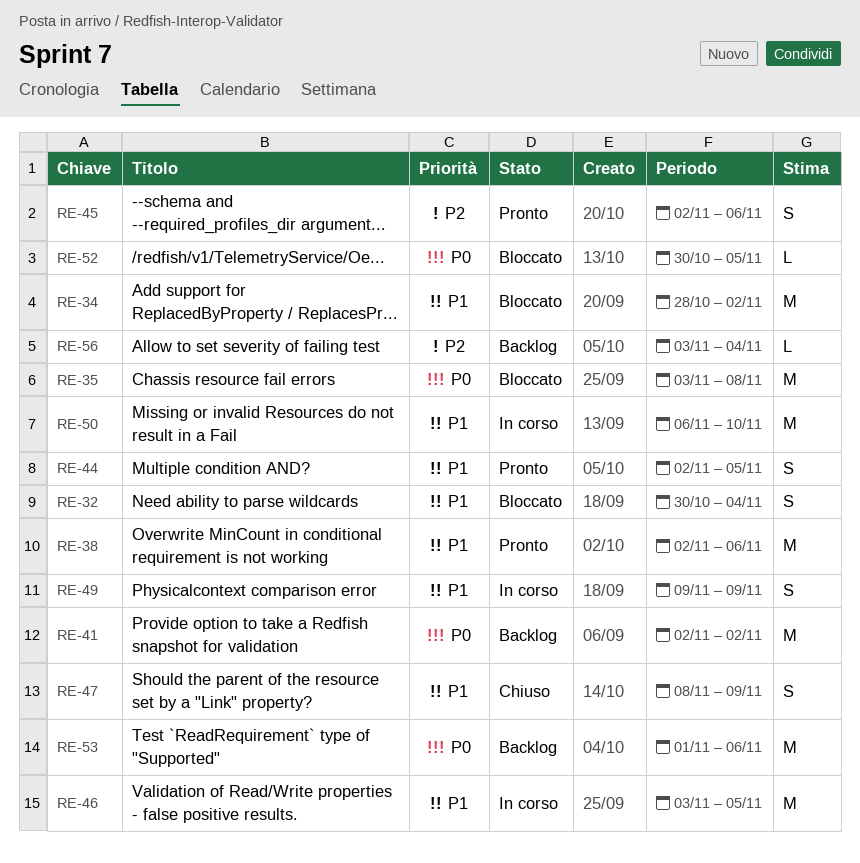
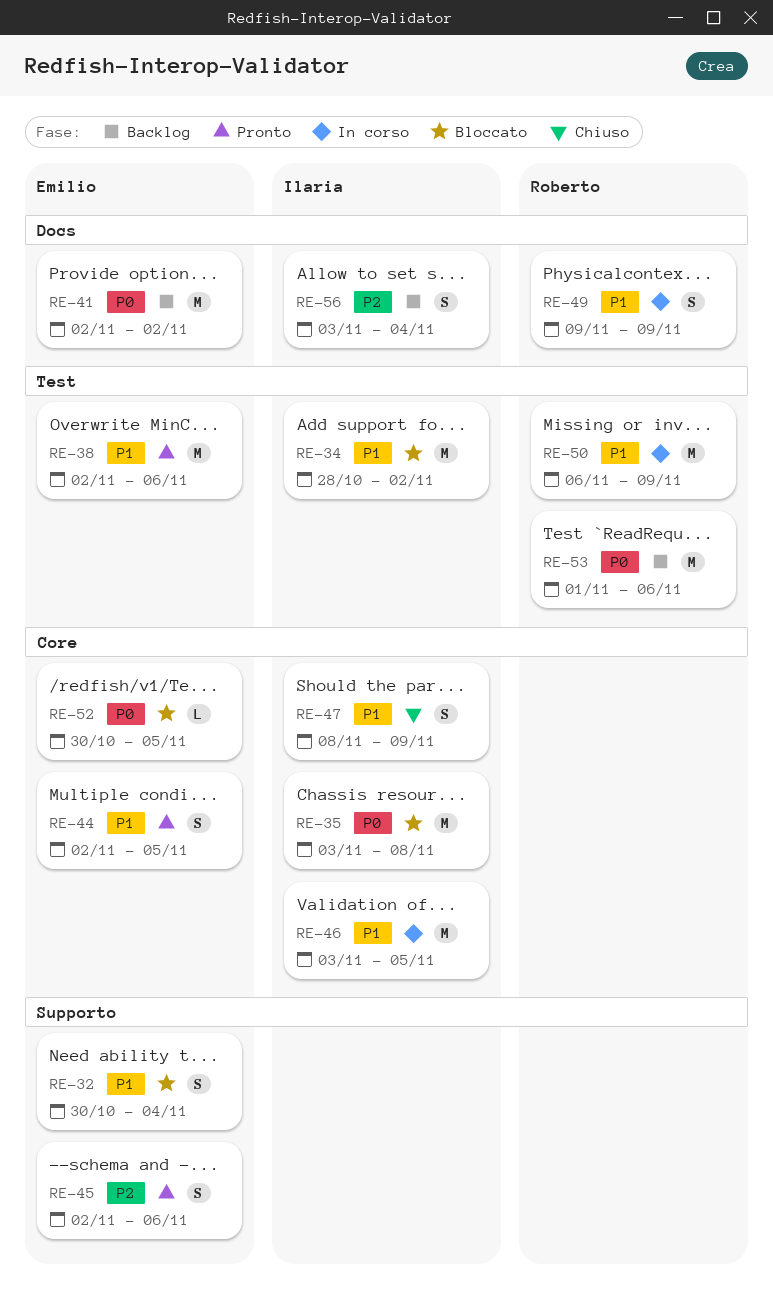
RE-50, due: Nov 10 -> Nov 9
RE-56, estimate: L -> S

